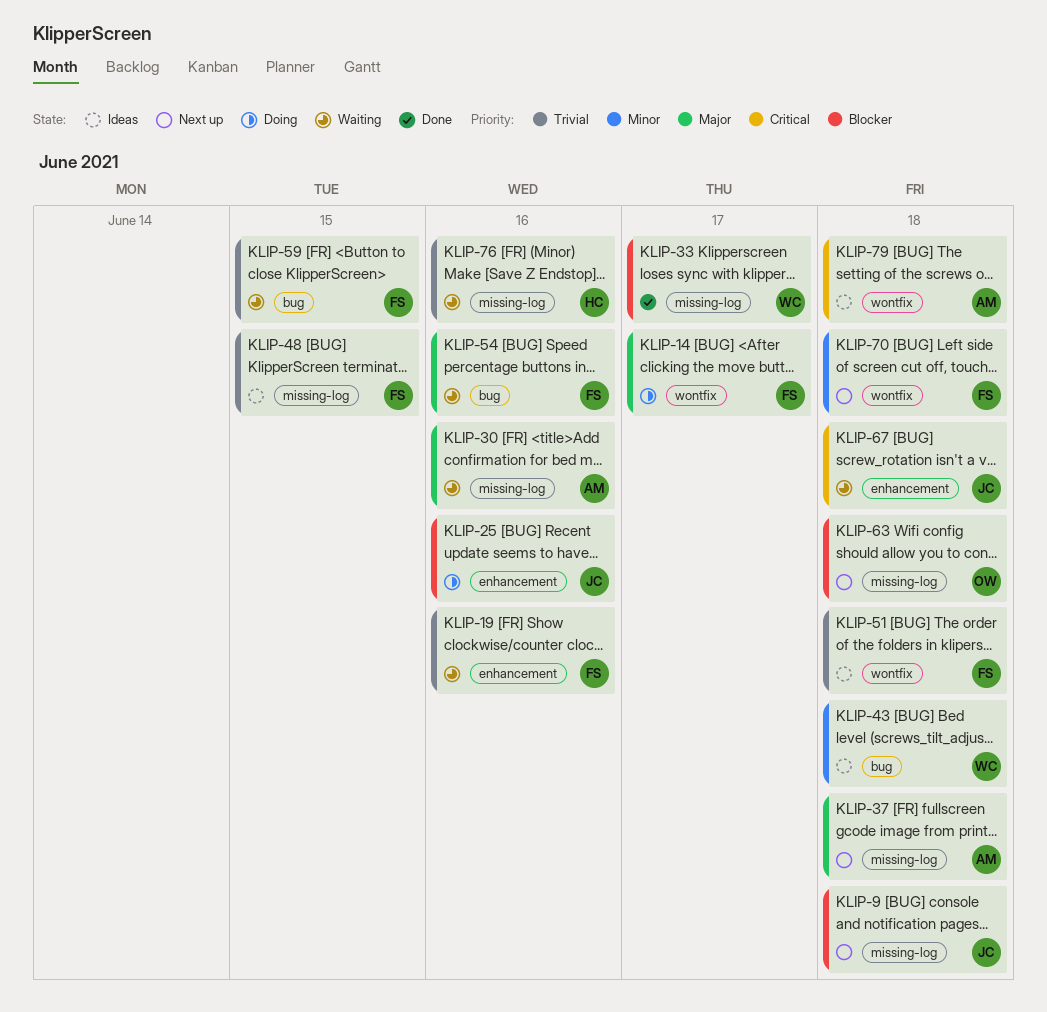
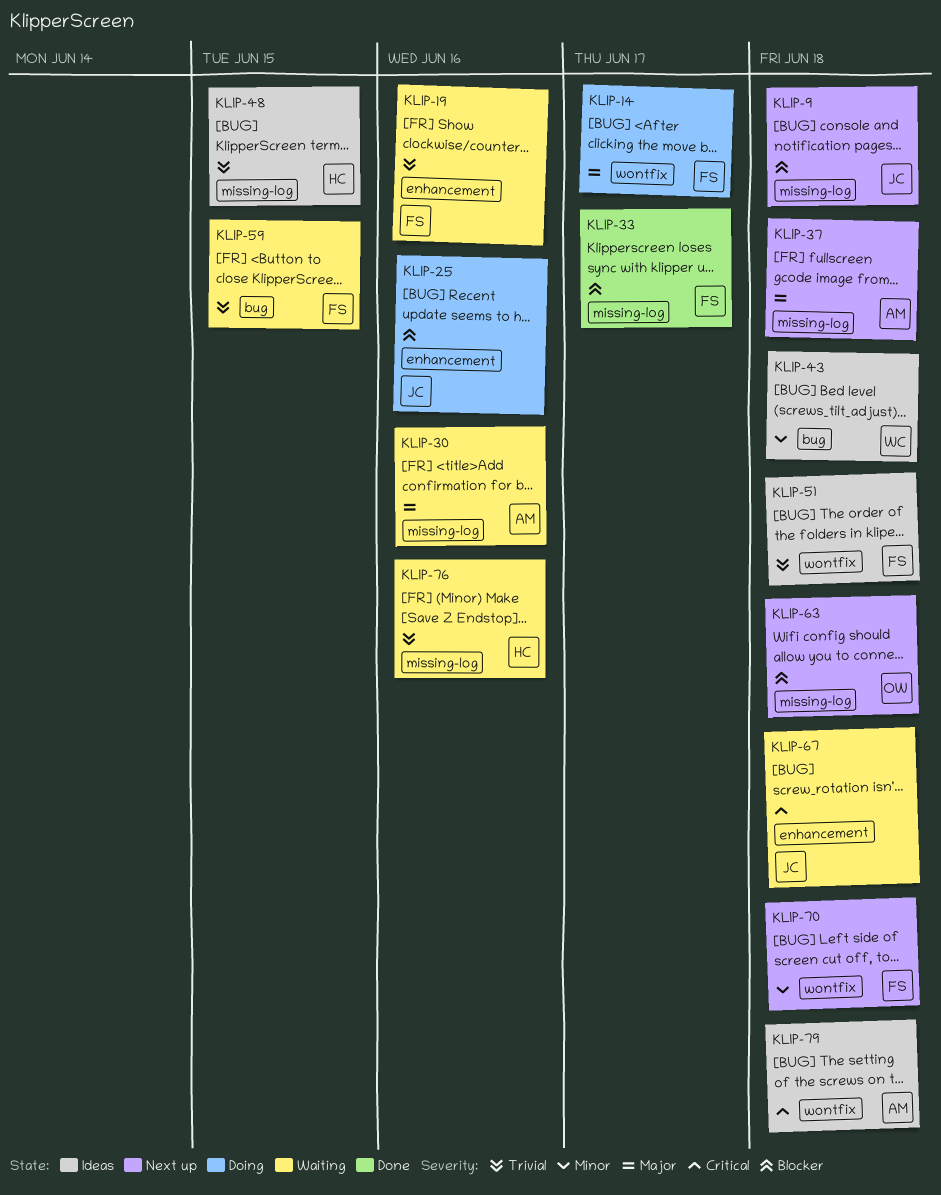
KLIP-33, owner: WC -> FS
KLIP-48, owner: FS -> HC
KLIP-54: present -> none

